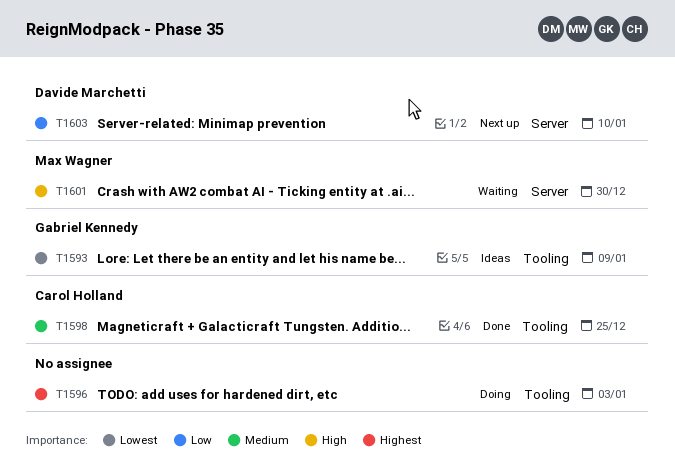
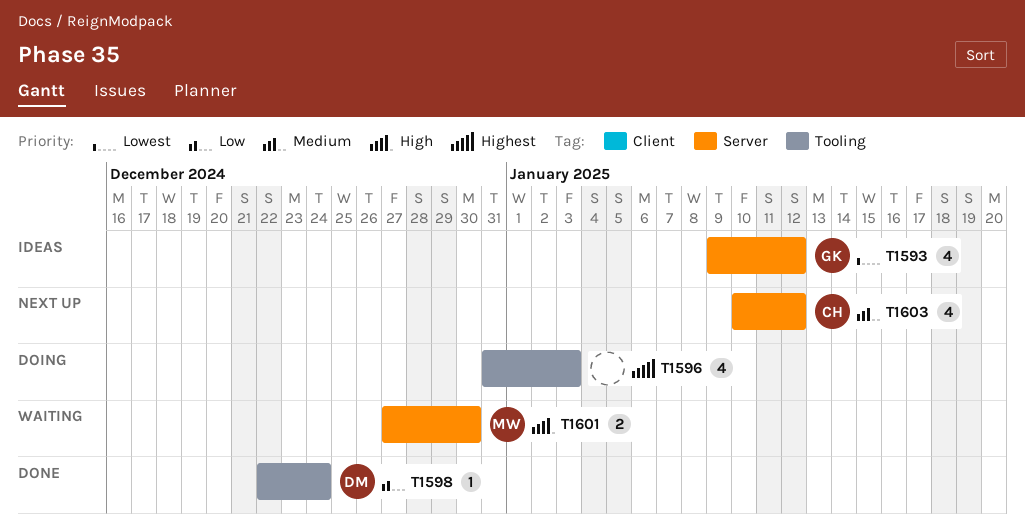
T1593, label: Tooling -> Server
T1593, due: Jan 9 -> Jan 12
T1598, owner: Carol Holland -> Davide Marchetti
T1598, priority: Medium -> Low
T1598, due: Dec 25 -> Dec 24
T1603, owner: Davide Marchetti -> Carol Holland
T1603, priority: Low -> Medium
T1603, due: Jan 10 -> Jan 12

